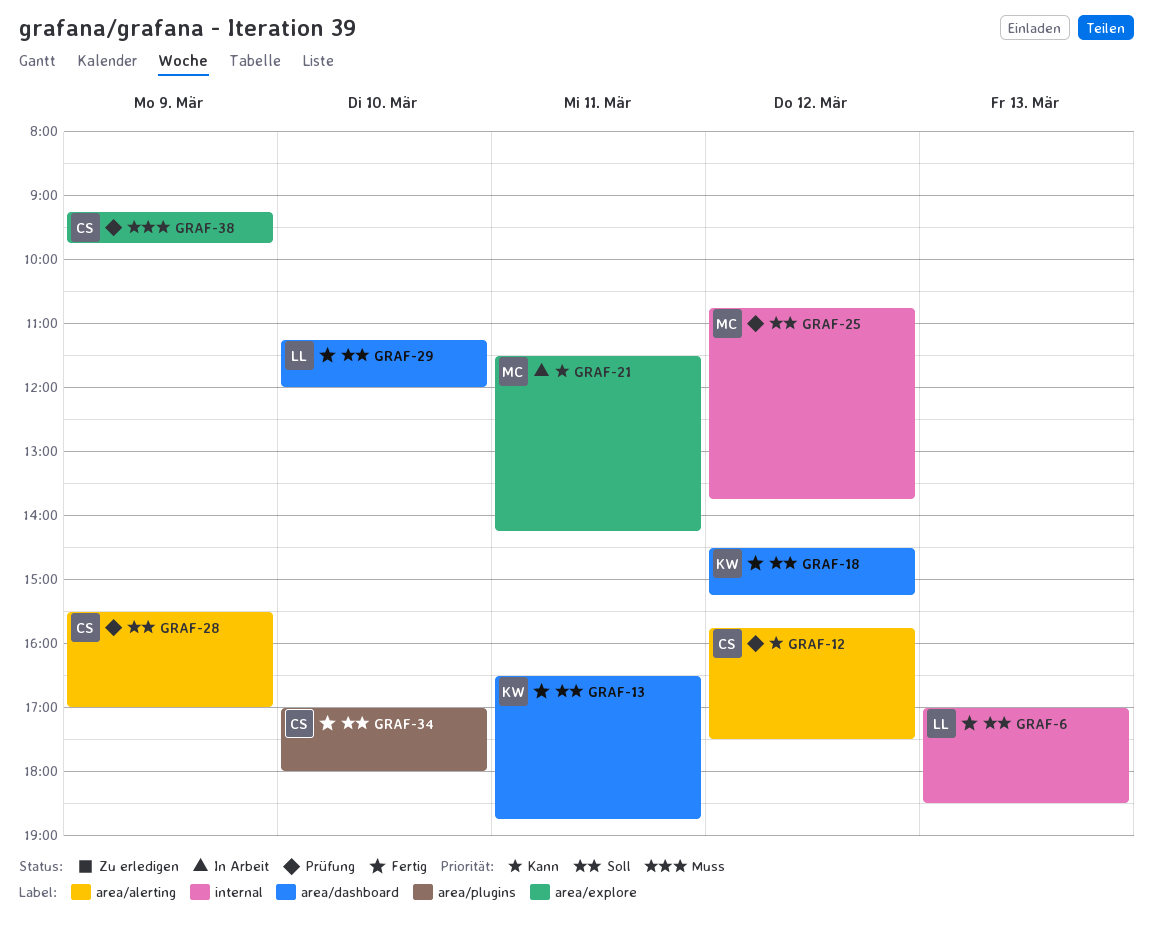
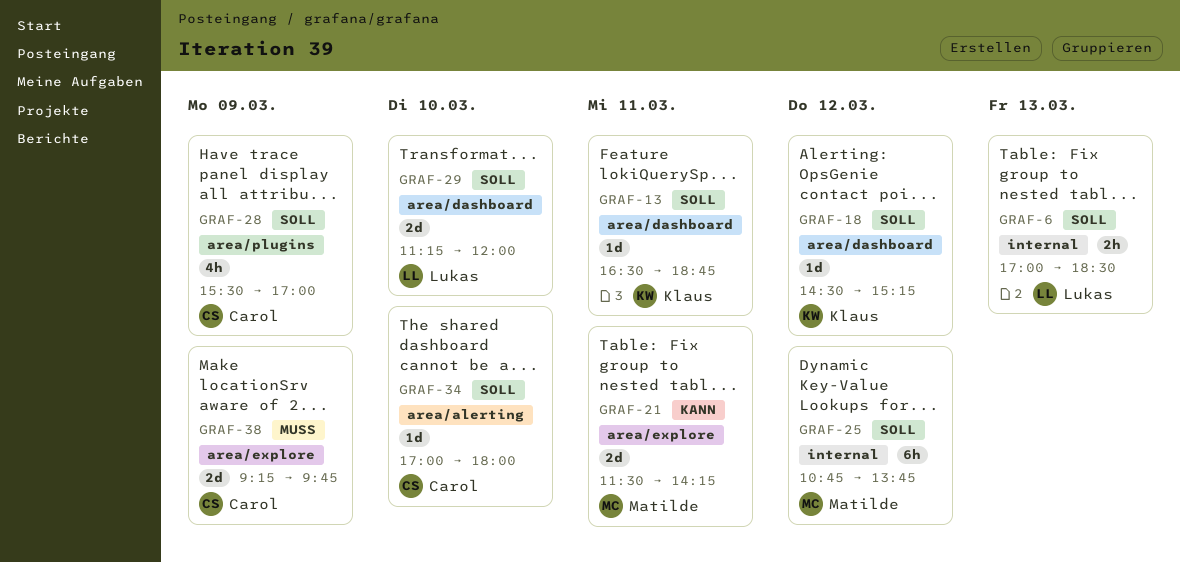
GRAF-12: present -> none
GRAF-28, label: area/alerting -> area/plugins
GRAF-34, label: area/plugins -> area/alerting

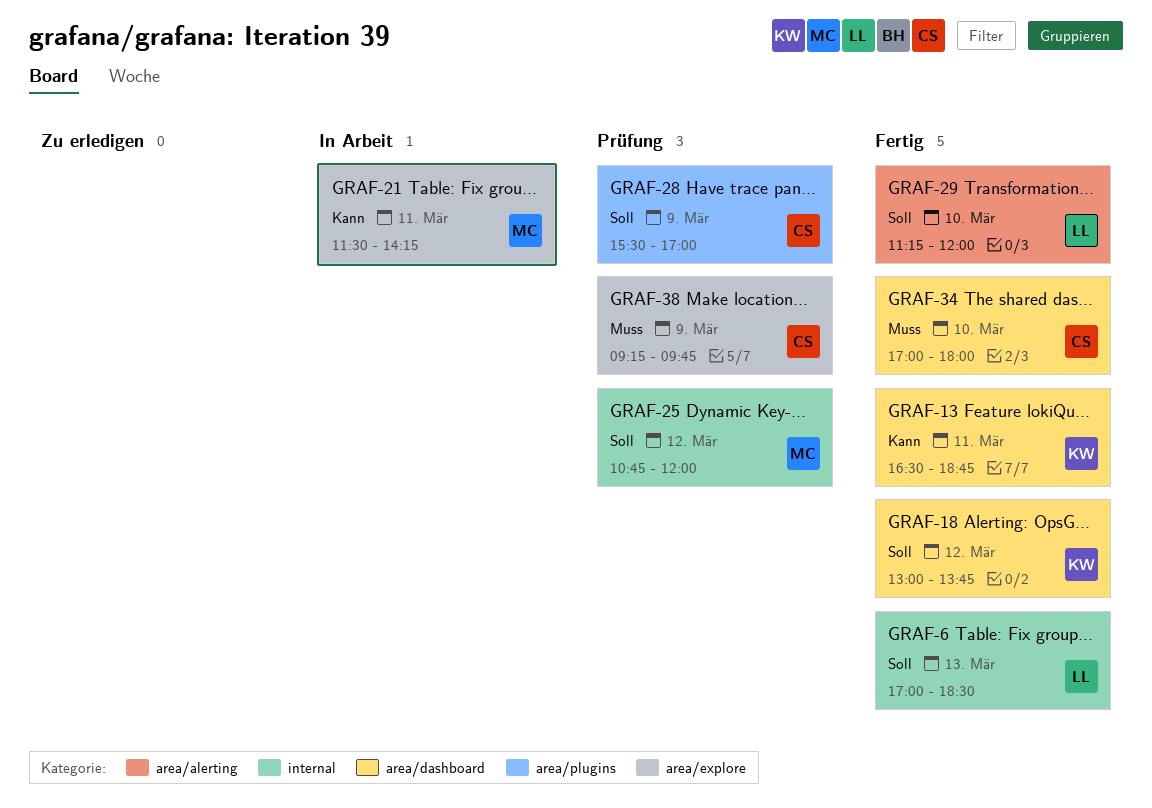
GRAF-13, priority: Soll -> Kann
GRAF-18, begins: 14:30 -> 13:00
GRAF-18, ends: 15:15 -> 13:45
GRAF-25, ends: 13:45 -> 12:00
GRAF-29, label: area/dashboard -> area/alerting
GRAF-34, priority: Soll -> Muss
GRAF-34, label: area/alerting -> area/dashboard

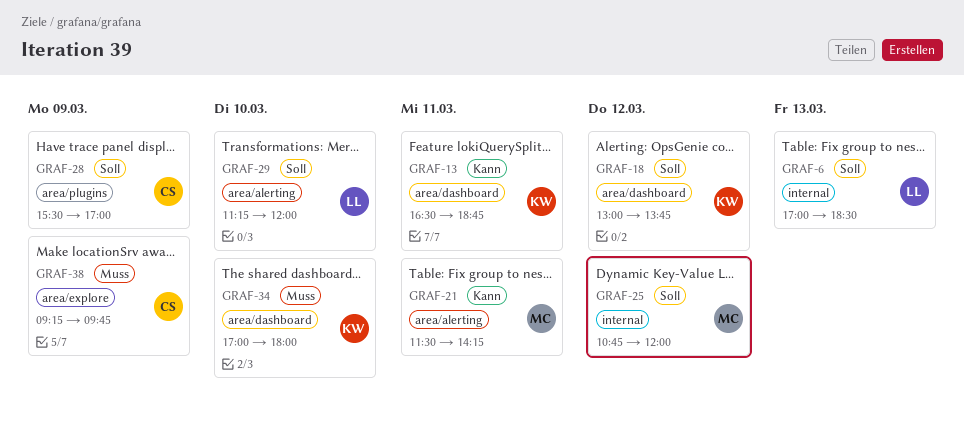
GRAF-21, label: area/explore -> area/alerting
GRAF-34, owner: CS -> KW

